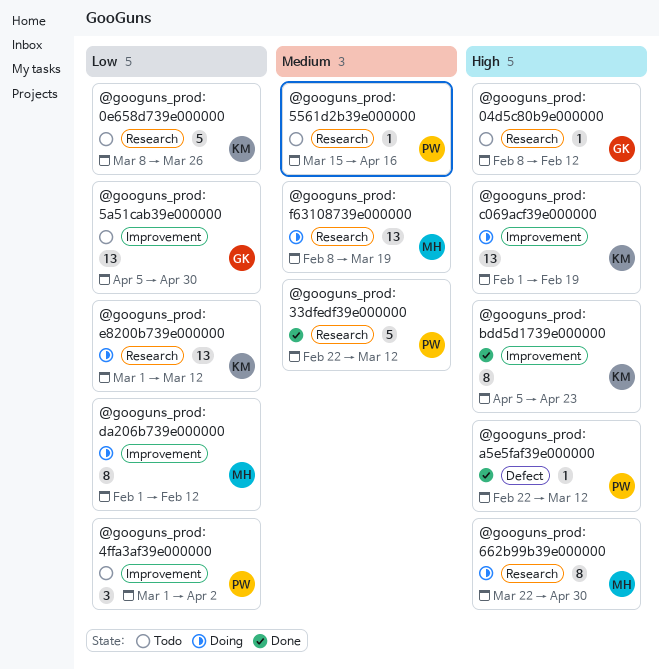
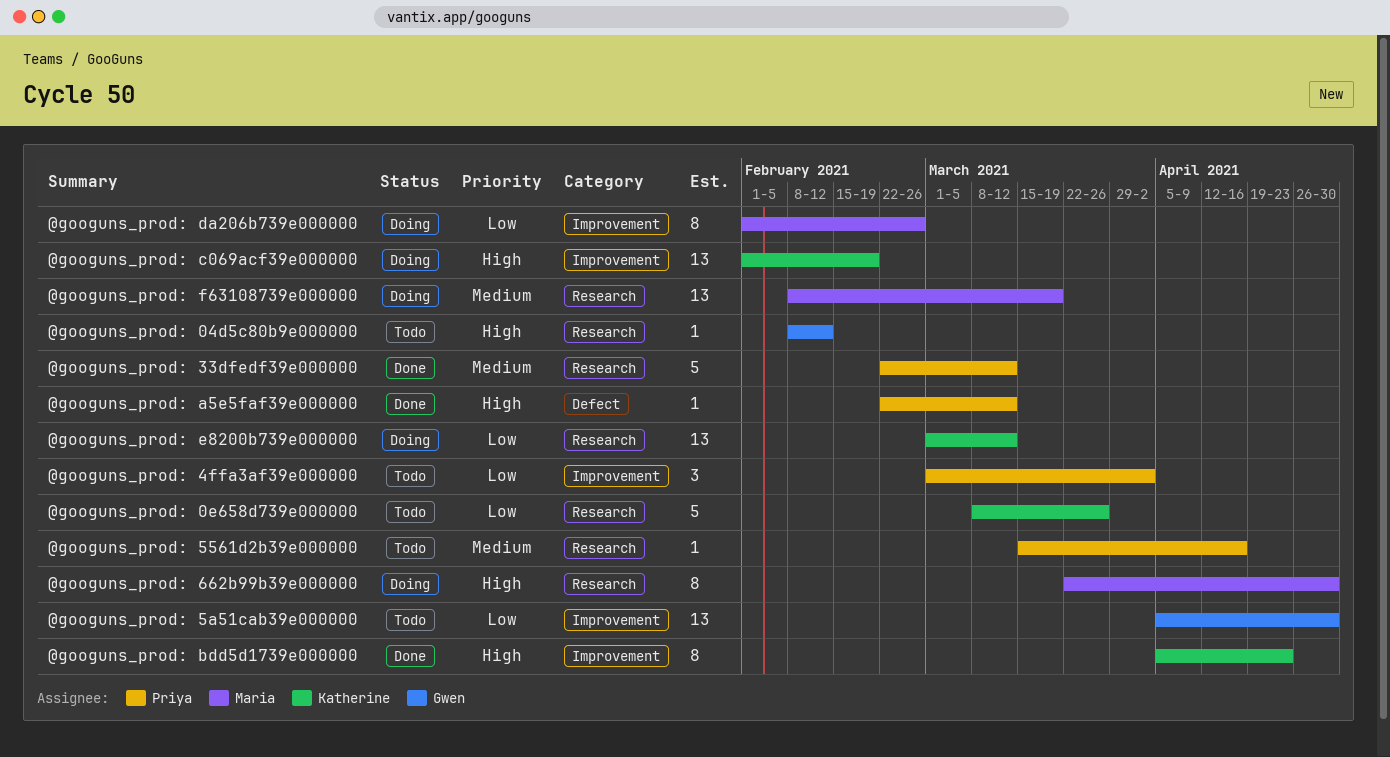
@googuns_prod: da206b739e000000, due: Feb 12 -> Feb 26

